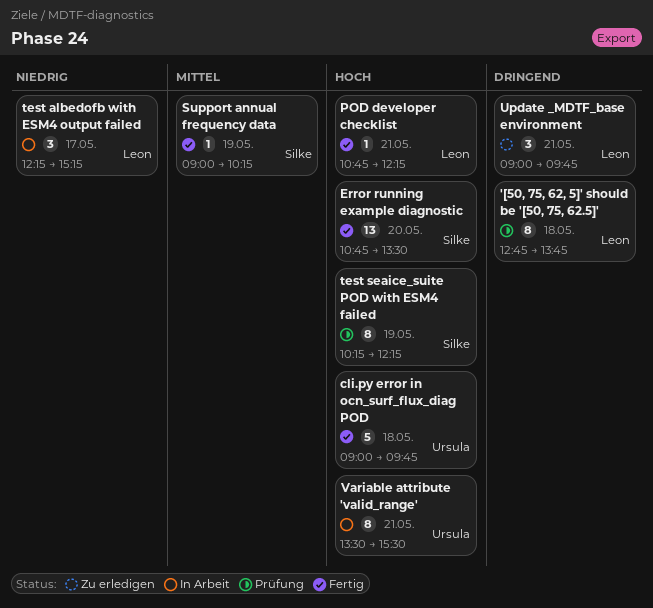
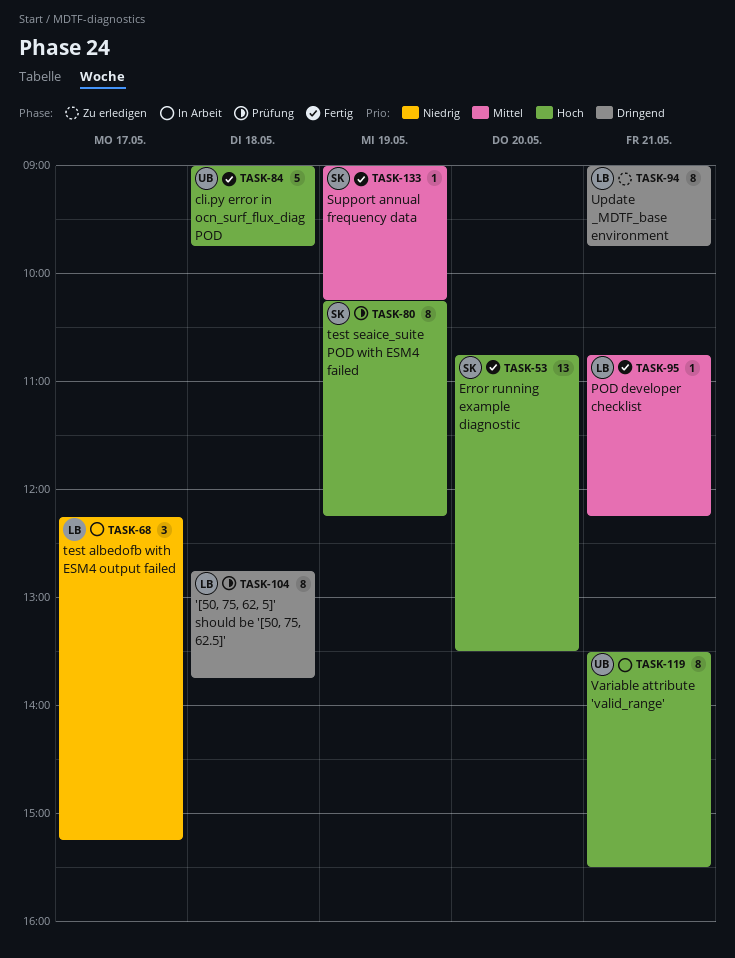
POD developer checklist, priority: Hoch -> Mittel
Update _MDTF_base environment, estimate: 3 -> 8

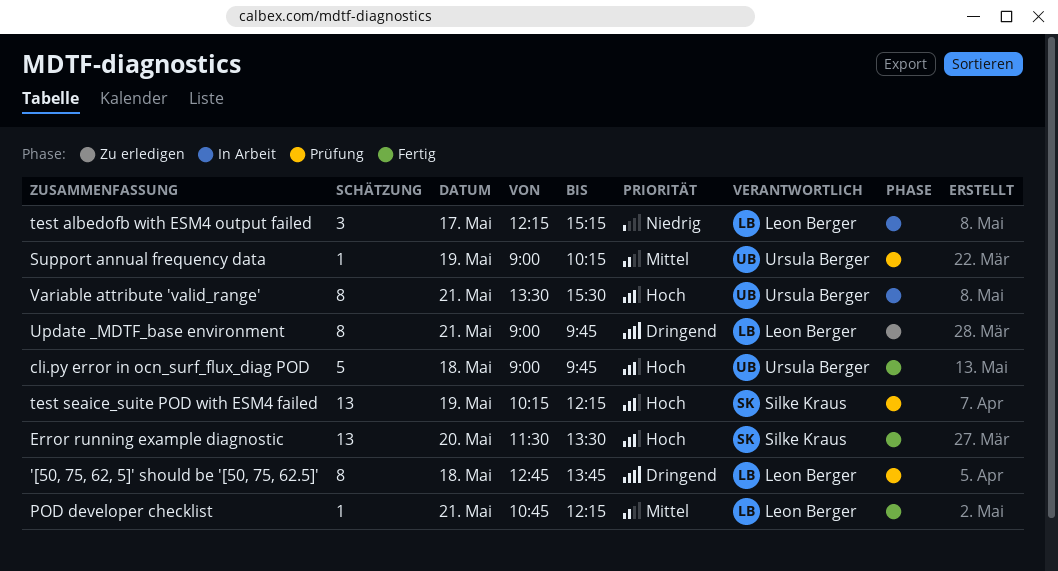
Error running example diagnostic, begins: 10:45 -> 11:30
Support annual frequency data, status: Fertig -> Prüfung
Support annual frequency data, owner: Silke Kraus -> Ursula Berger
test seaice_suite POD with ESM4 failed, estimate: 8 -> 13

